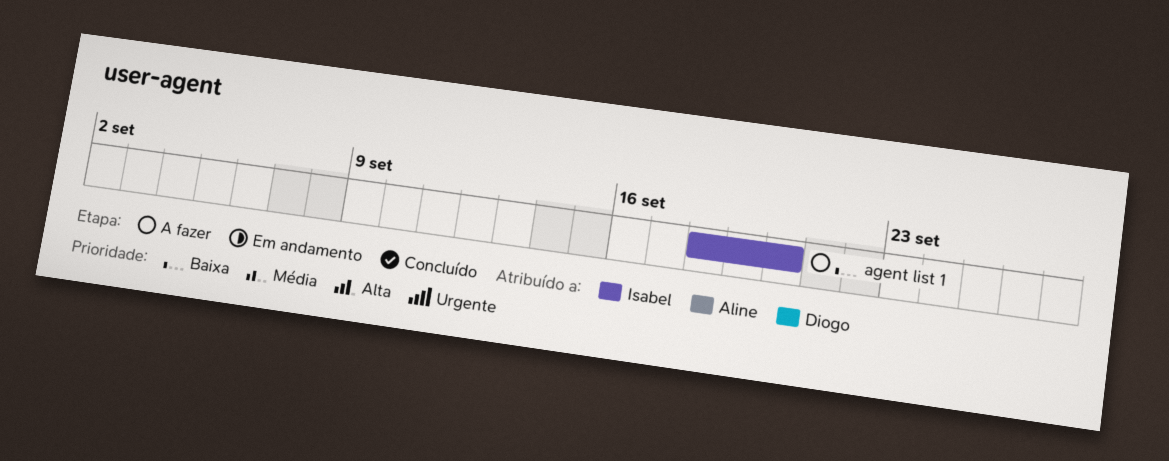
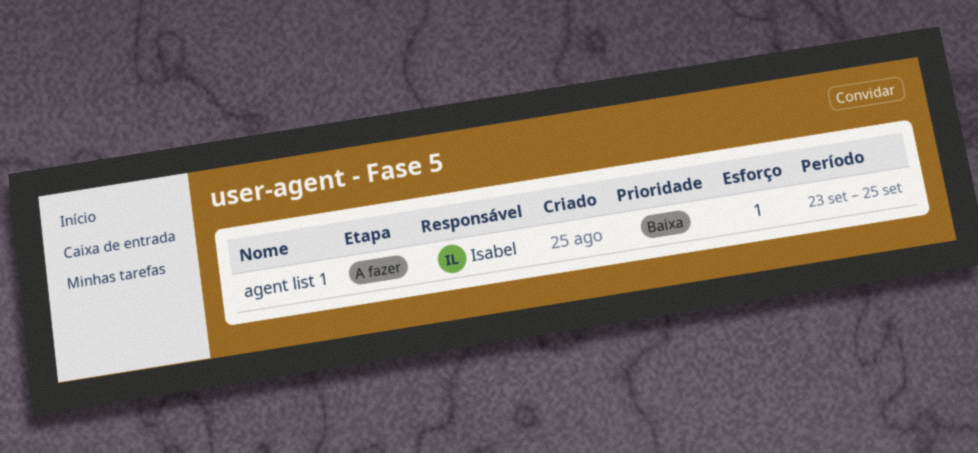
agent list 1, start: Sep 18 -> Sep 23
agent list 1, due: Sep 20 -> Sep 25

